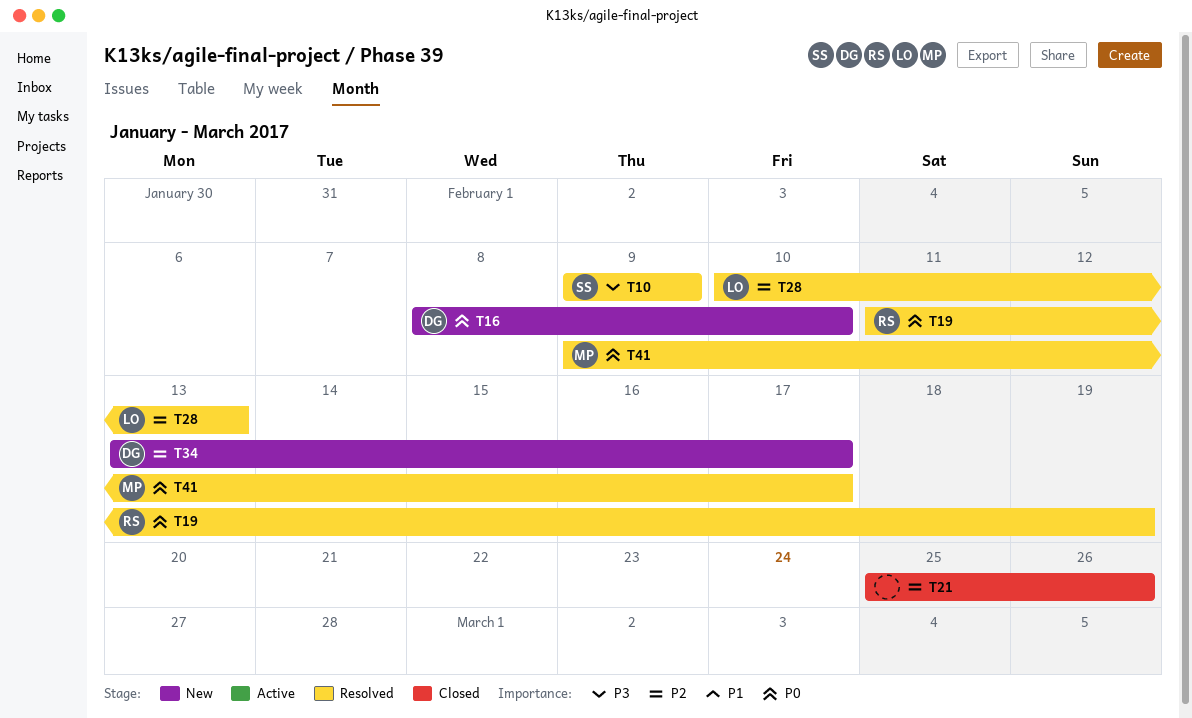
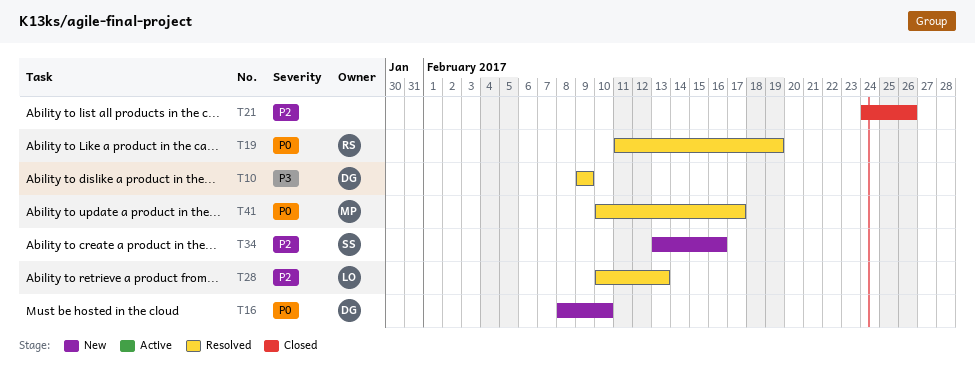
T10, owner: SS -> DG
T21, start: Feb 25 -> Feb 24
T34, owner: DG -> SS
T34, due: Feb 17 -> Feb 16
T41, start: Feb 9 -> Feb 10

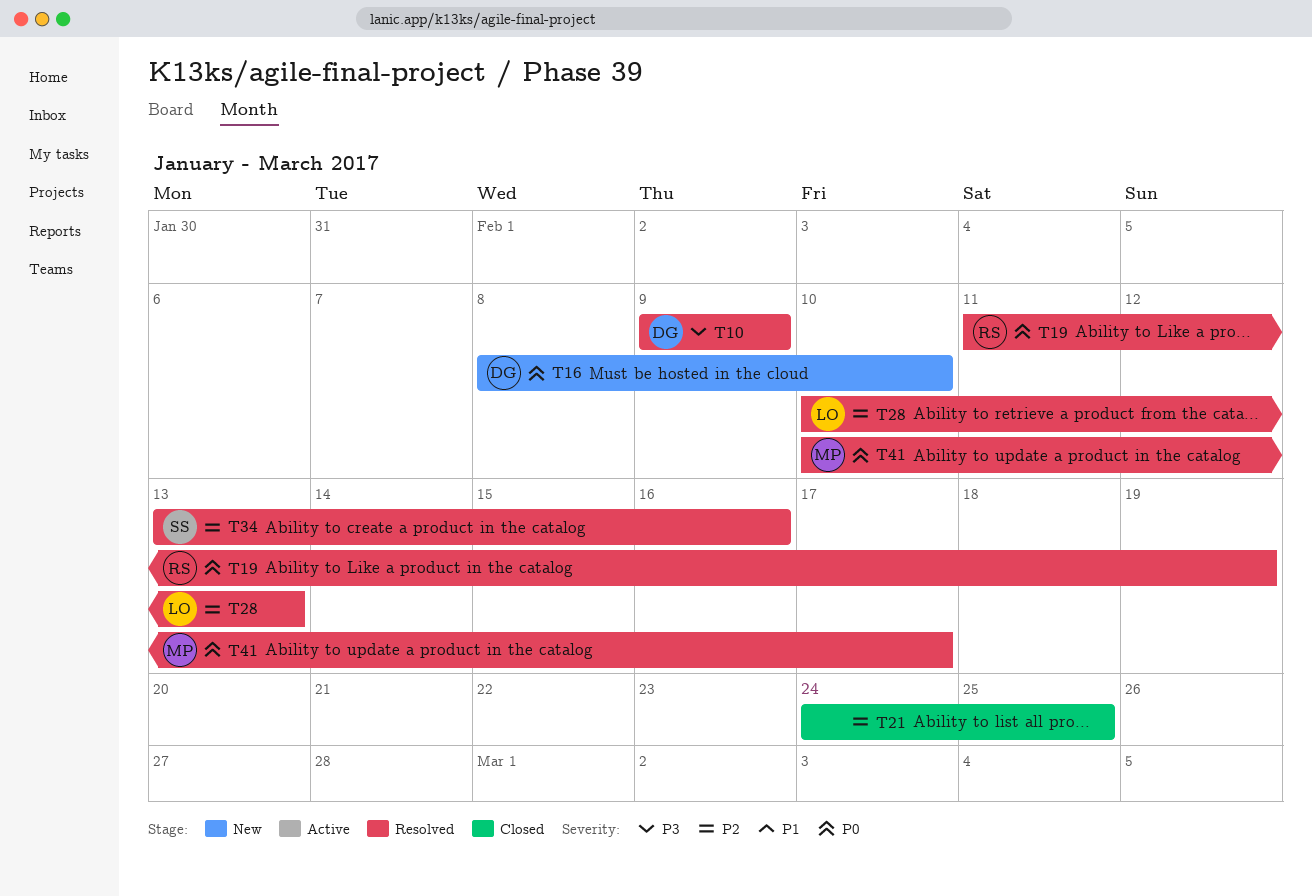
T21, due: Feb 26 -> Feb 25
T34, status: New -> Resolved

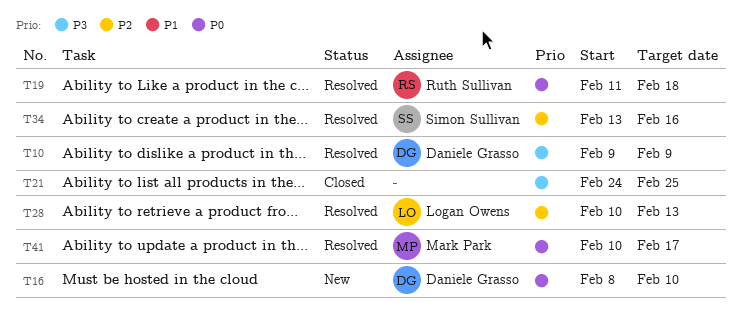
T19, due: Feb 19 -> Feb 18
T21, priority: P2 -> P3

